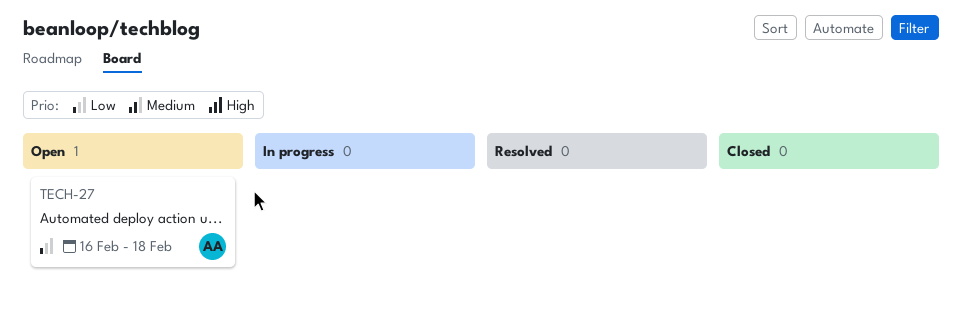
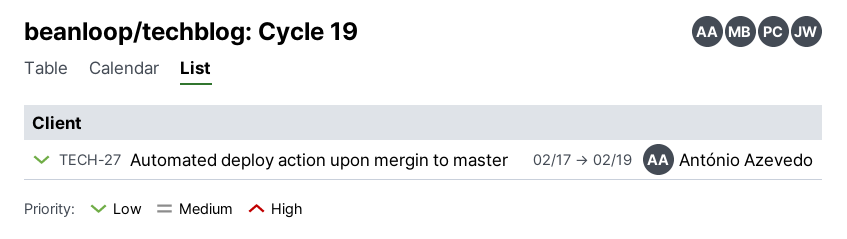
TECH-27, start: Feb 16 -> Feb 17
TECH-27, due: Feb 18 -> Feb 19

